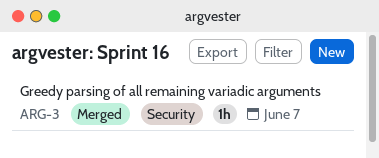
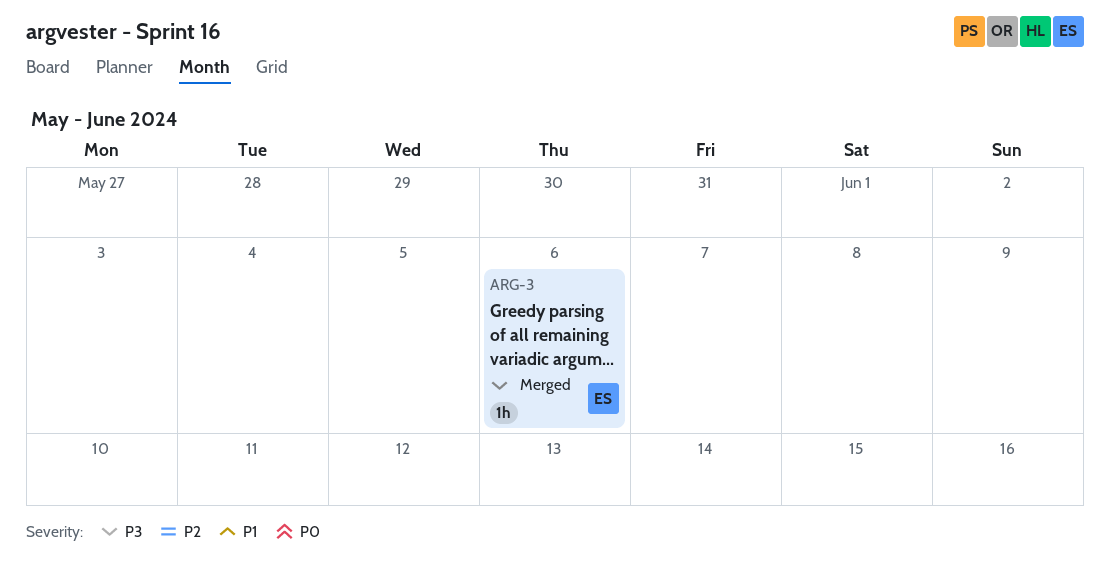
ARG-3, due: Jun 7 -> Jun 6

